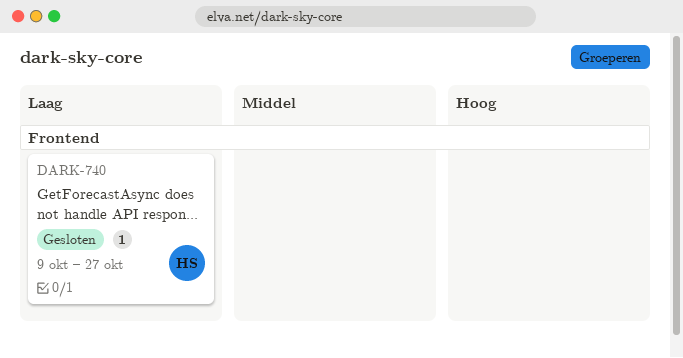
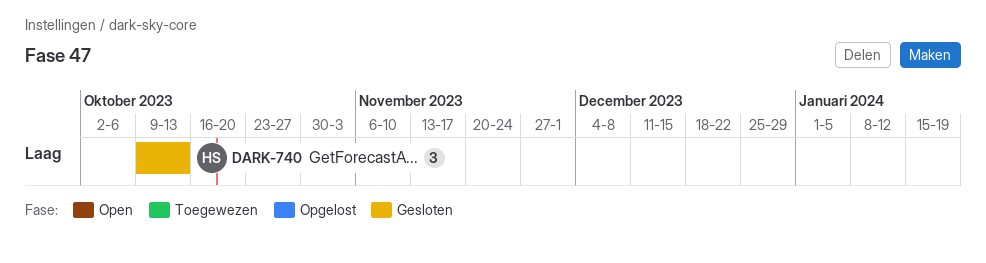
DARK-740, estimate: 1 -> 3
DARK-740, due: Oct 27 -> Oct 13

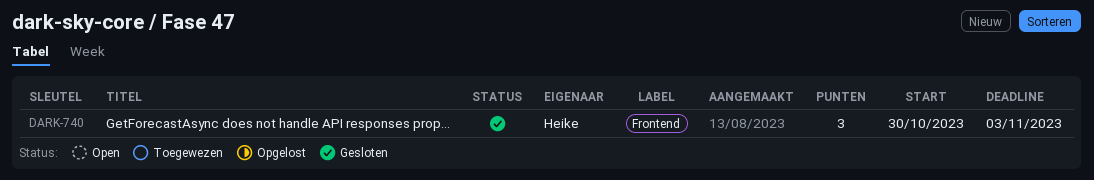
DARK-740, start: Oct 9 -> Oct 30
DARK-740, due: Oct 13 -> Nov 3

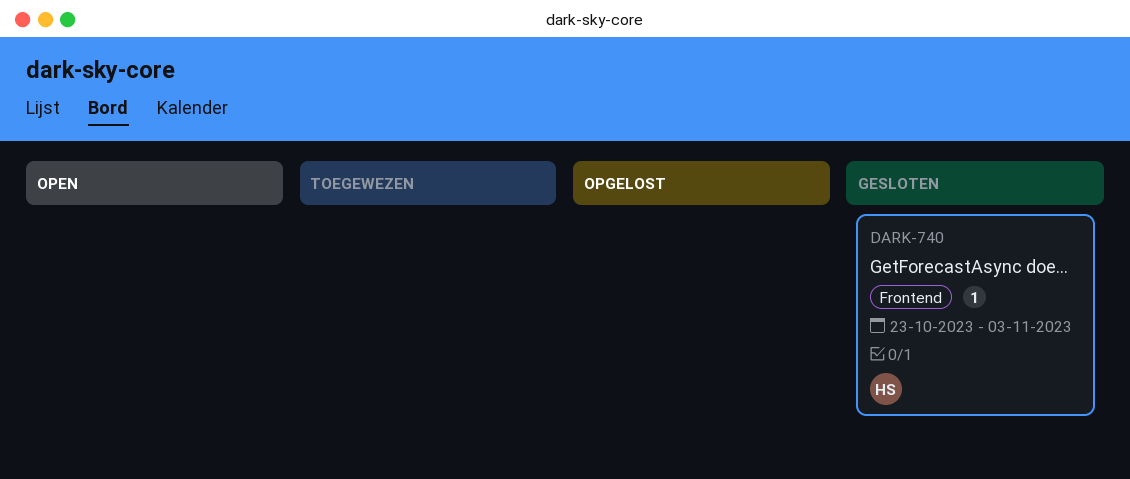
DARK-740, estimate: 3 -> 1
DARK-740, start: Oct 30 -> Oct 23

